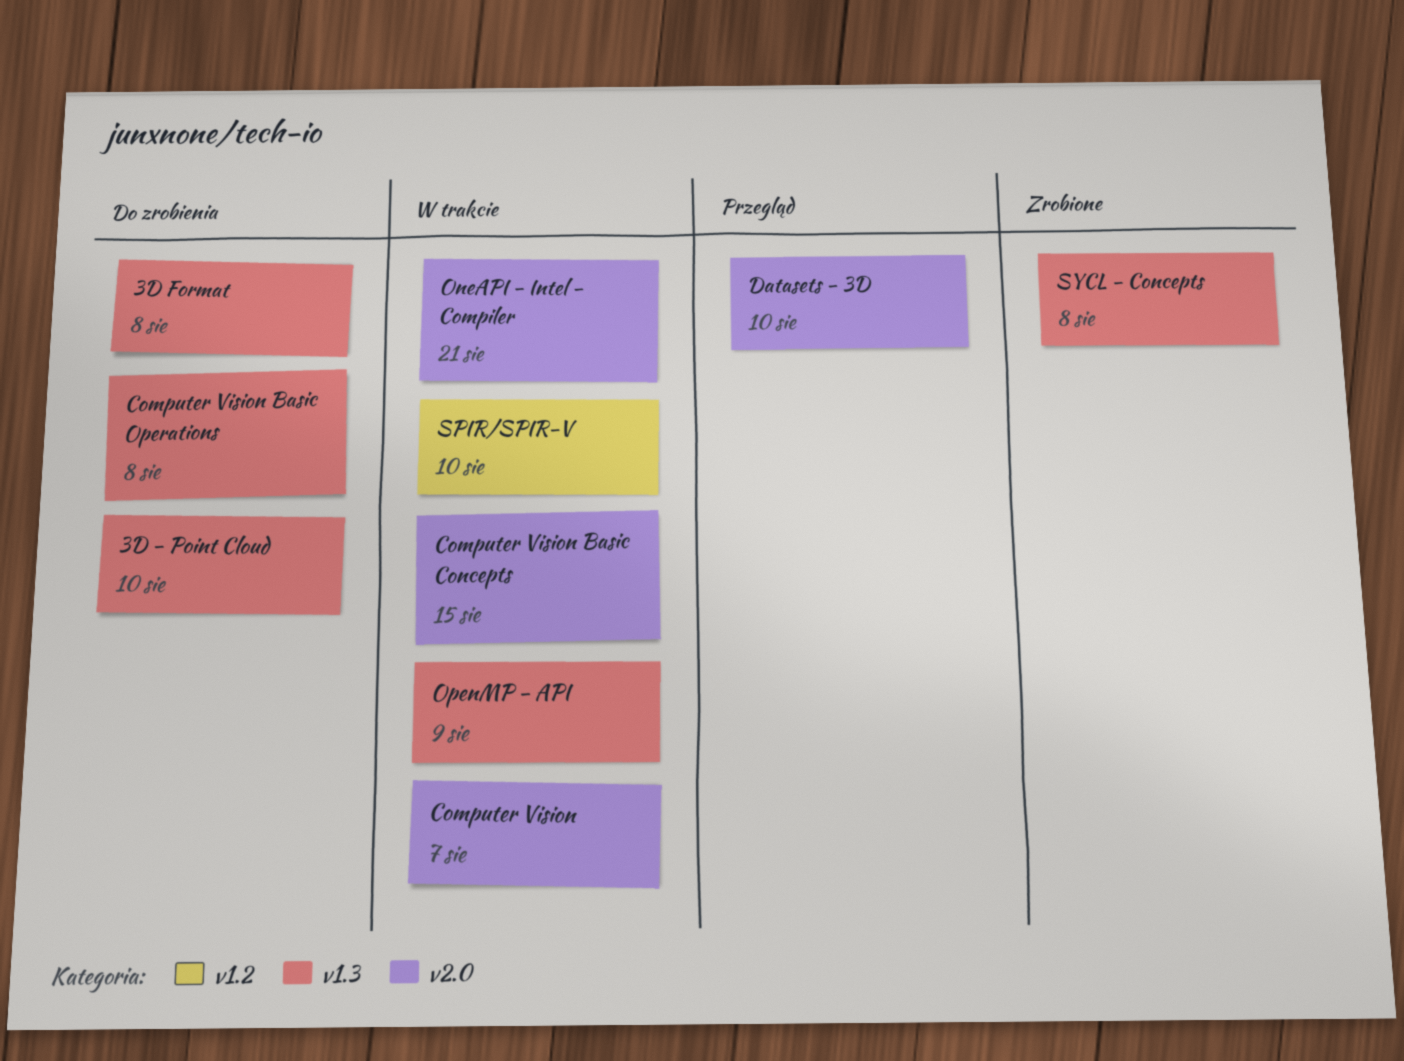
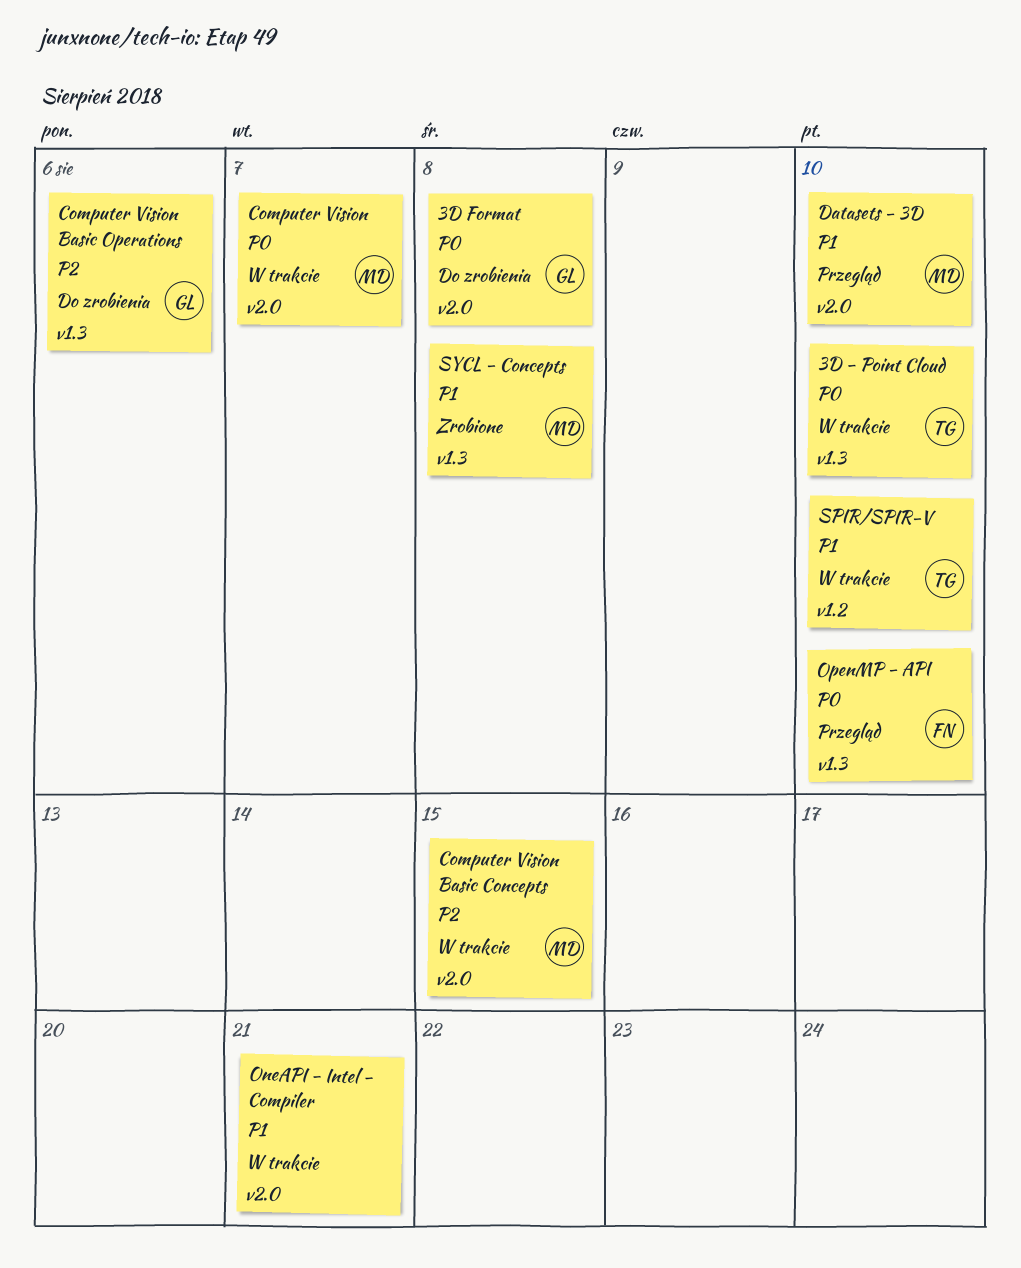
3D - Point Cloud, status: Do zrobienia -> W trakcie
3D Format, label: v1.3 -> v2.0
Computer Vision Basic Operations, due: Aug 8 -> Aug 6
OpenMP - API, status: W trakcie -> Przegląd
OpenMP - API, due: Aug 9 -> Aug 10

